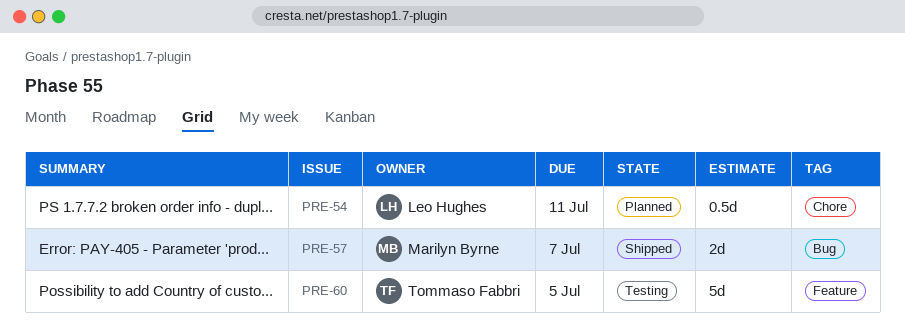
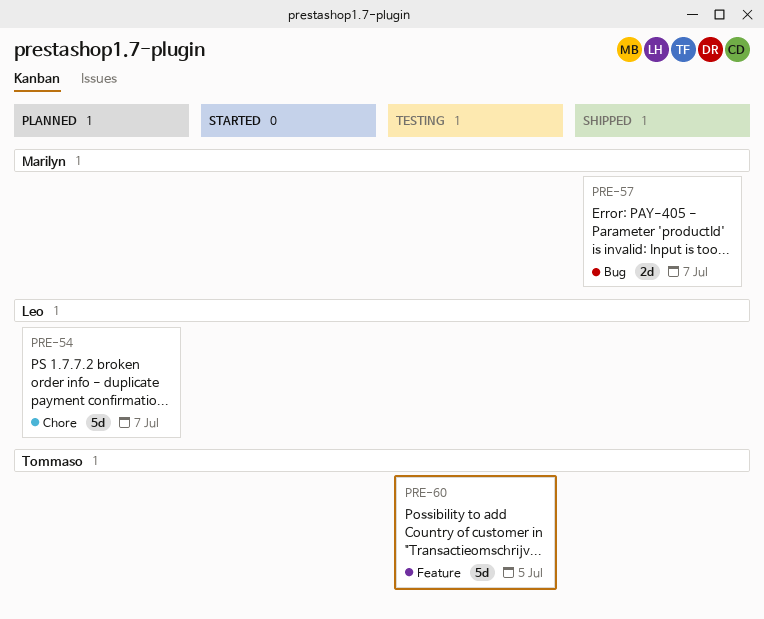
PRE-54, estimate: 0.5d -> 5d
PRE-54, due: Jul 11 -> Jul 7

